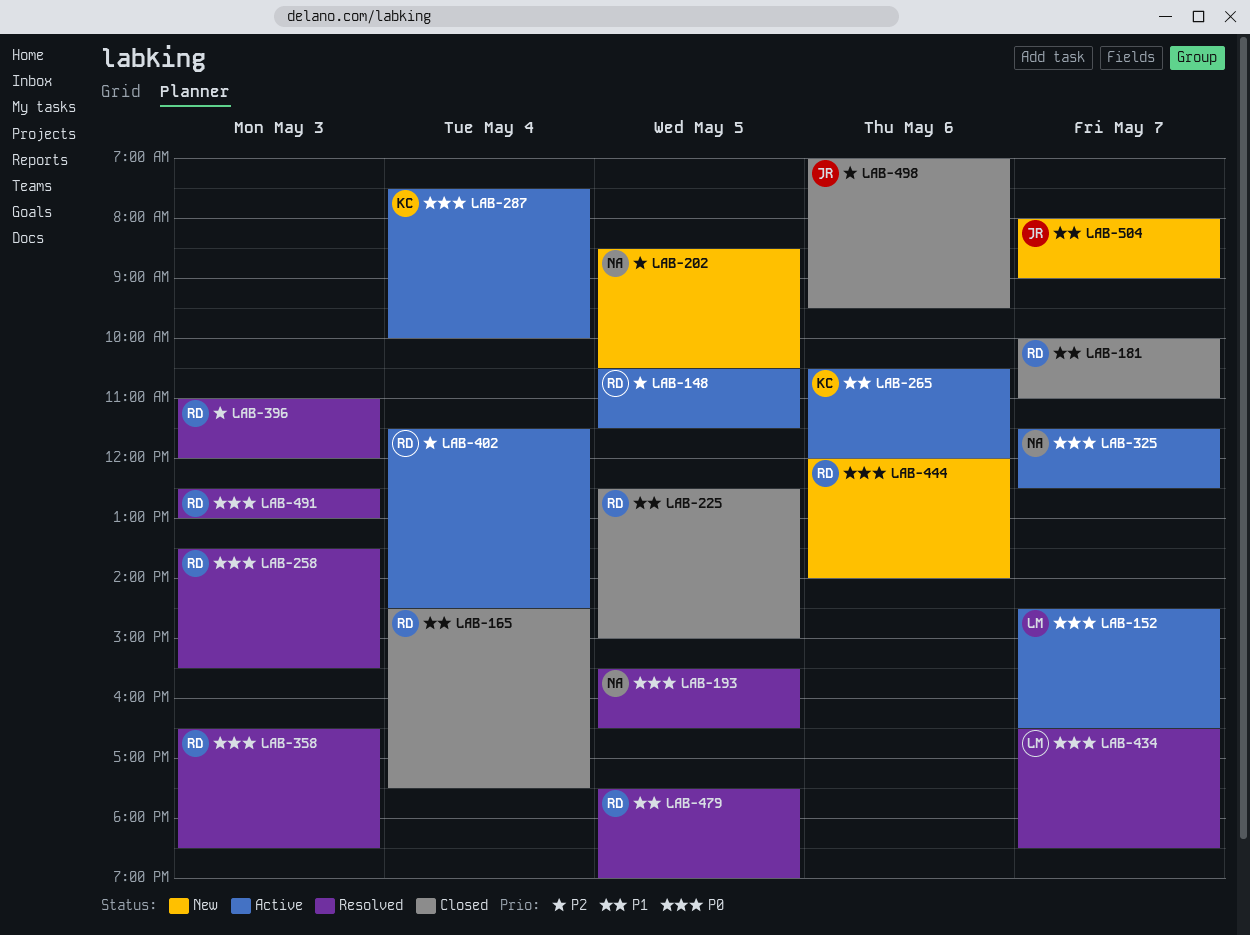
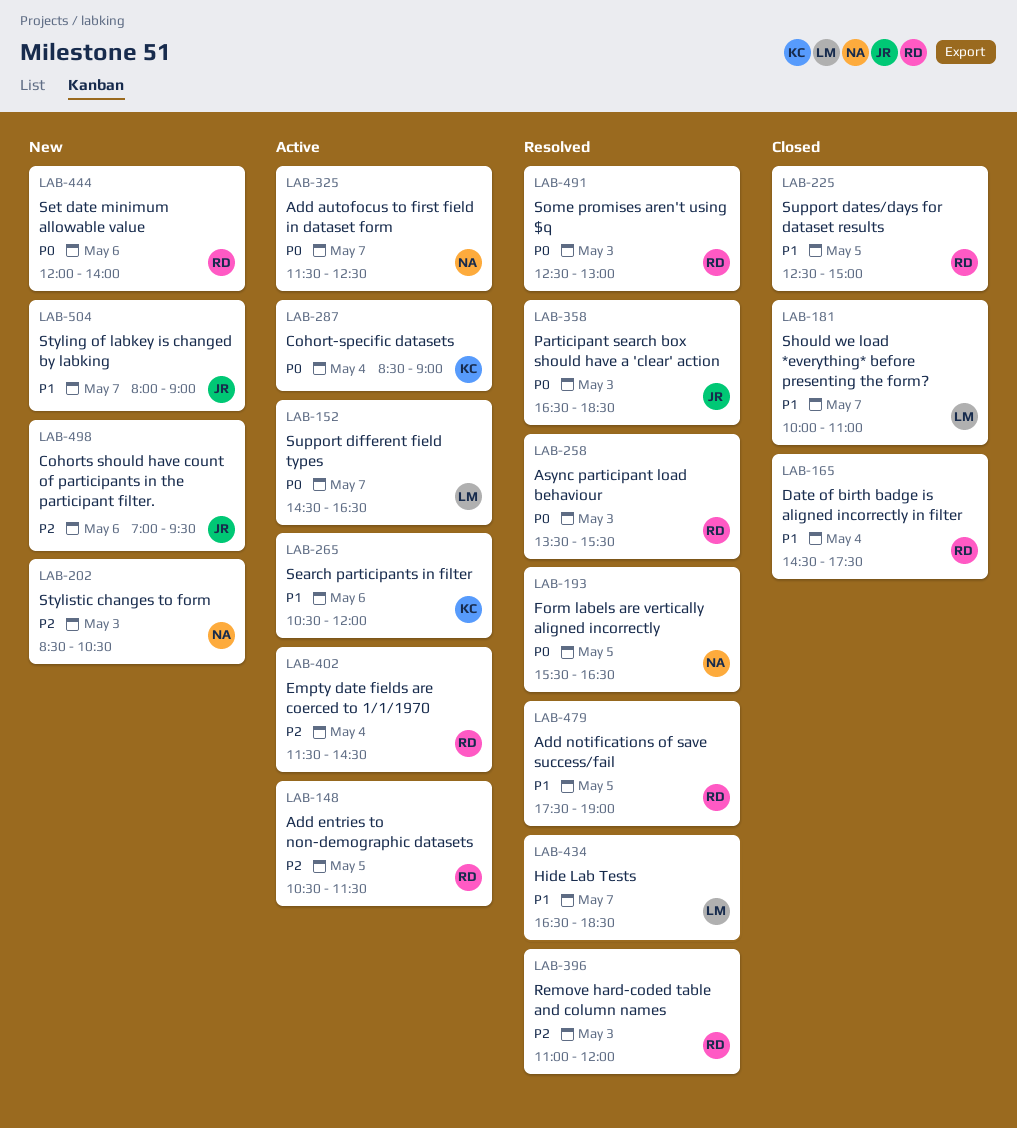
LAB-181, owner: RD -> LM
LAB-202, day: May 5 -> May 3
LAB-287, begins: 07:30 -> 08:30
LAB-287, ends: 10:00 -> 09:00
LAB-358, owner: RD -> JR
LAB-434, priority: P0 -> P1
LAB-498, status: Closed -> New

